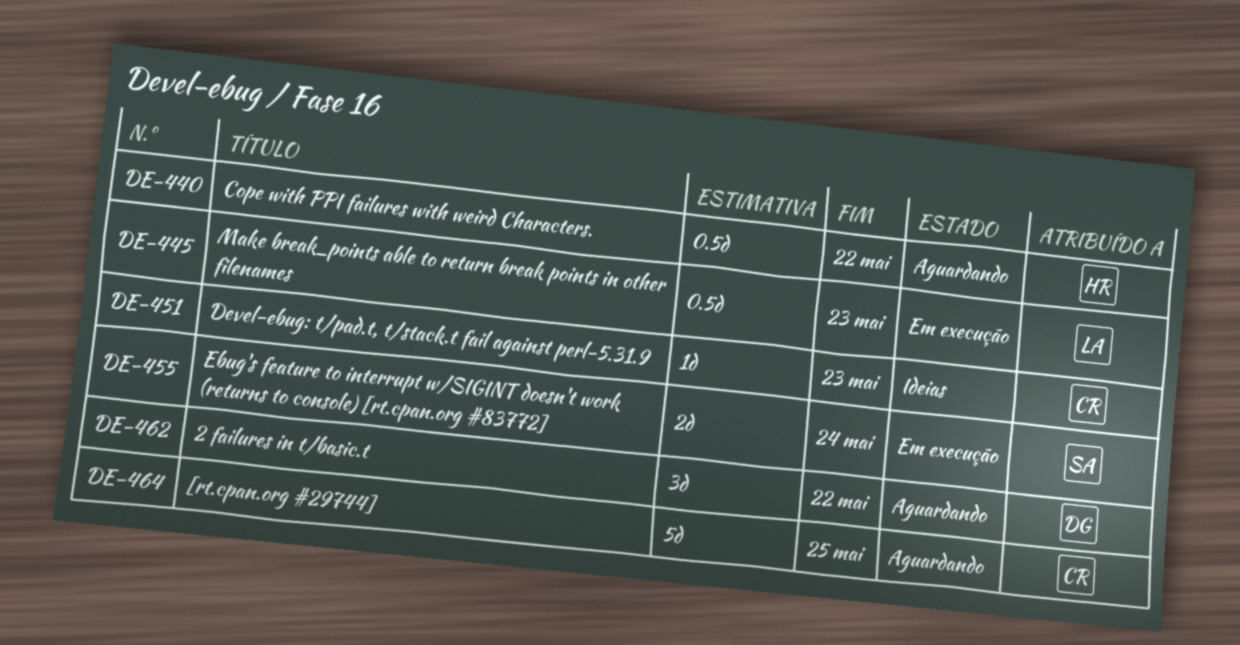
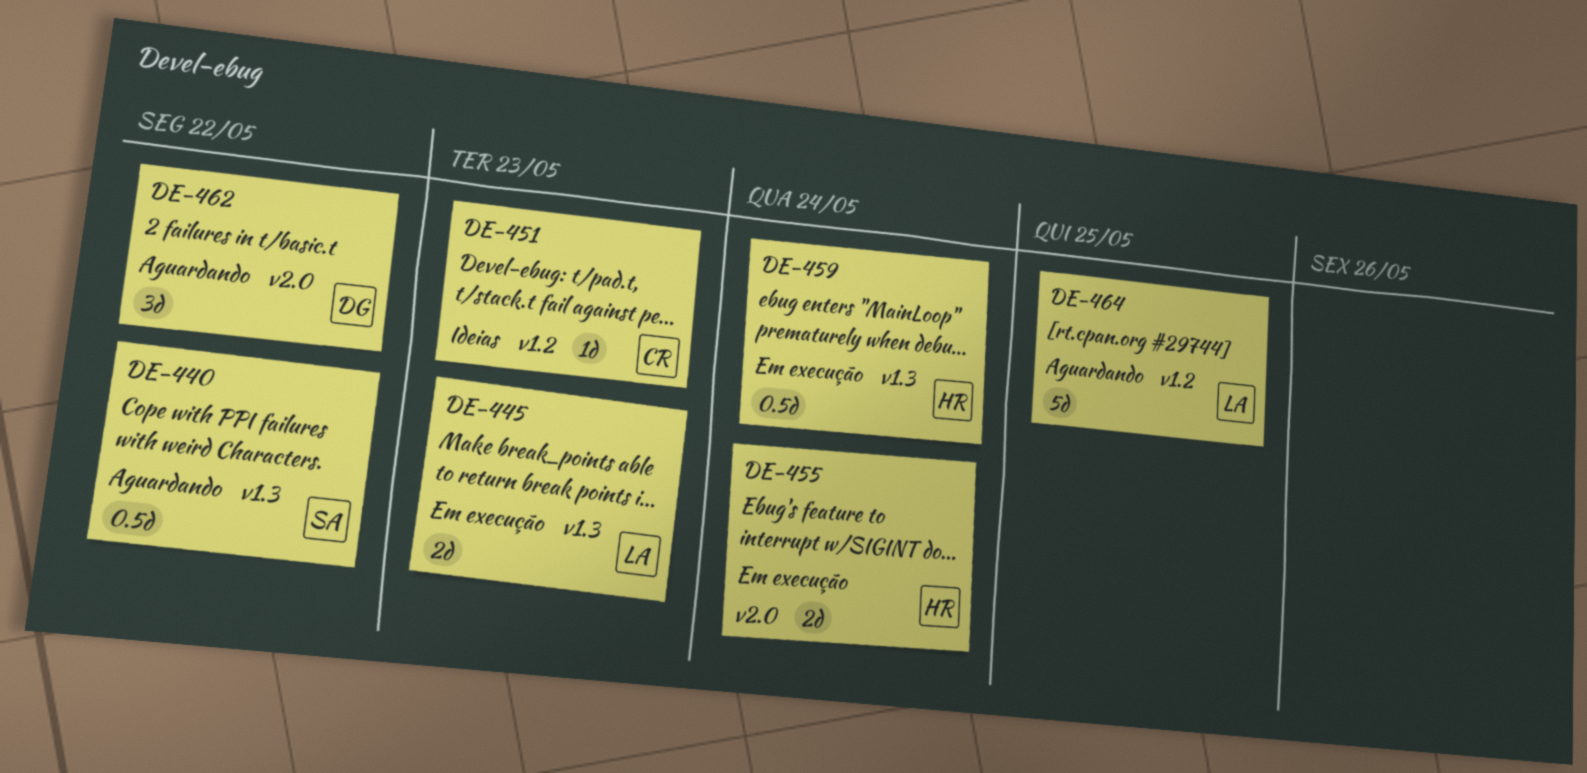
DE-440, owner: HR -> SA
DE-445, estimate: 0.5d -> 2d
DE-455, owner: SA -> HR
DE-459: none -> present
DE-464, owner: CR -> LA

